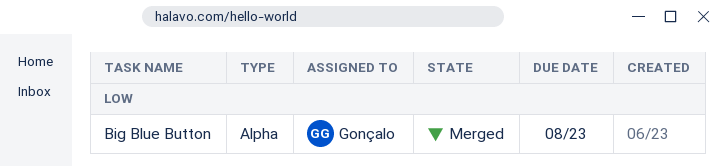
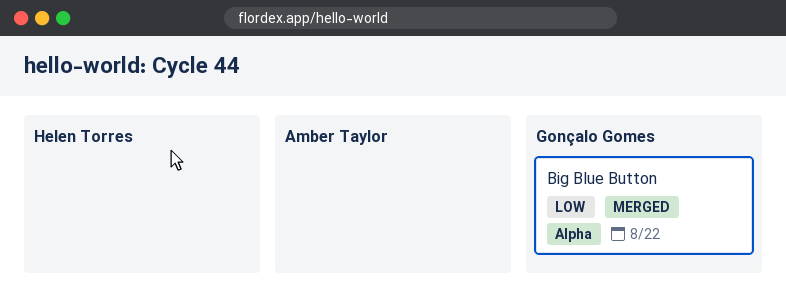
Big Blue Button, due: Aug 23 -> Aug 22

